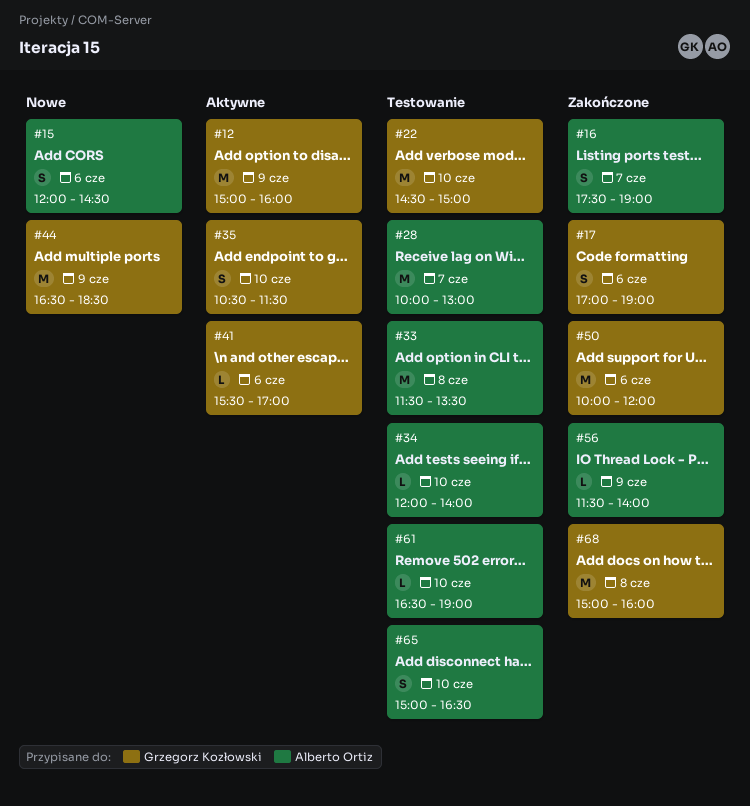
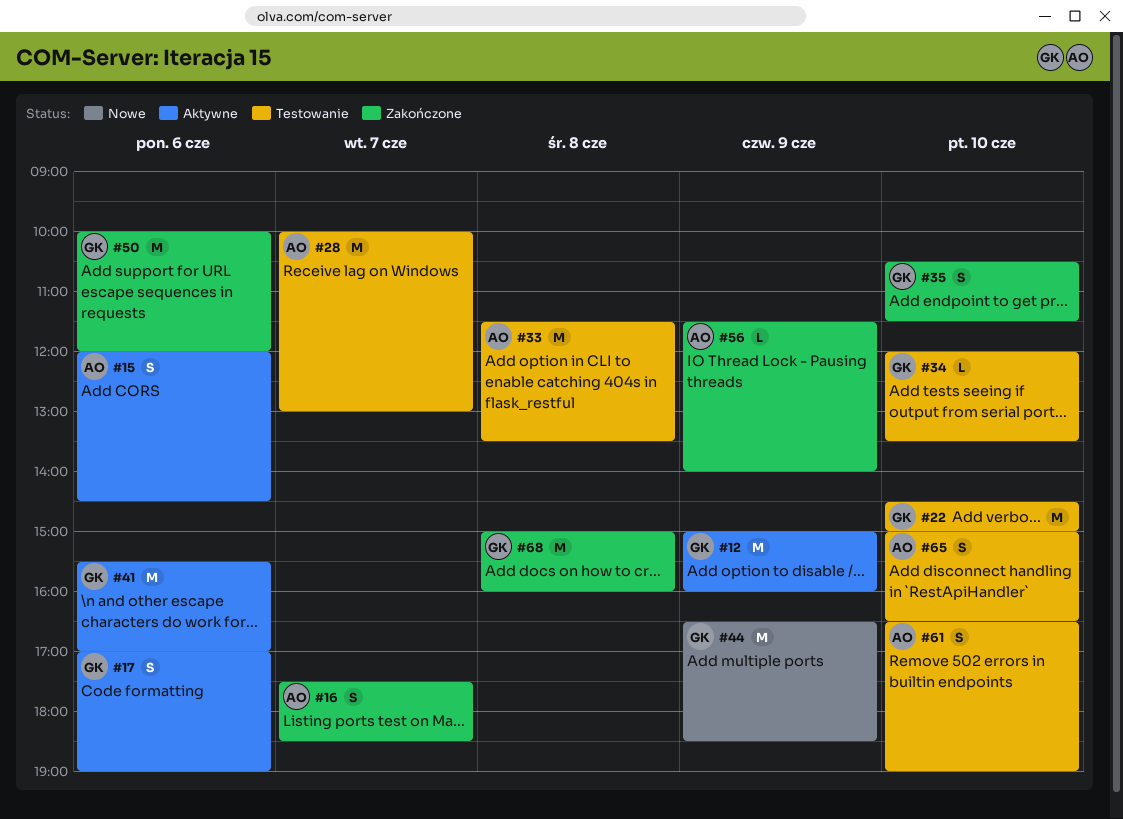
#15, status: Nowe -> Aktywne
#16, ends: 19:00 -> 18:30
#17, status: Zakończone -> Aktywne
#34, owner: Alberto Ortiz -> Grzegorz Kozłowski
#34, ends: 14:00 -> 13:30
#35, status: Aktywne -> Zakończone
#41, estimate: L -> M
#61, estimate: L -> S

